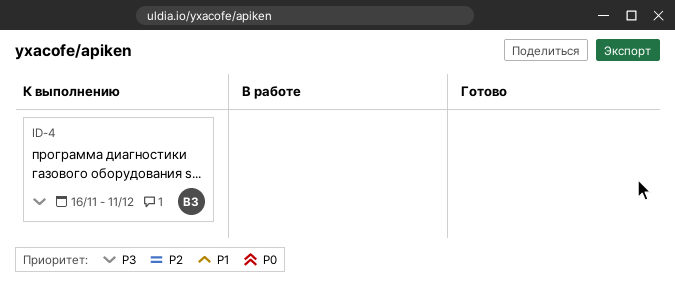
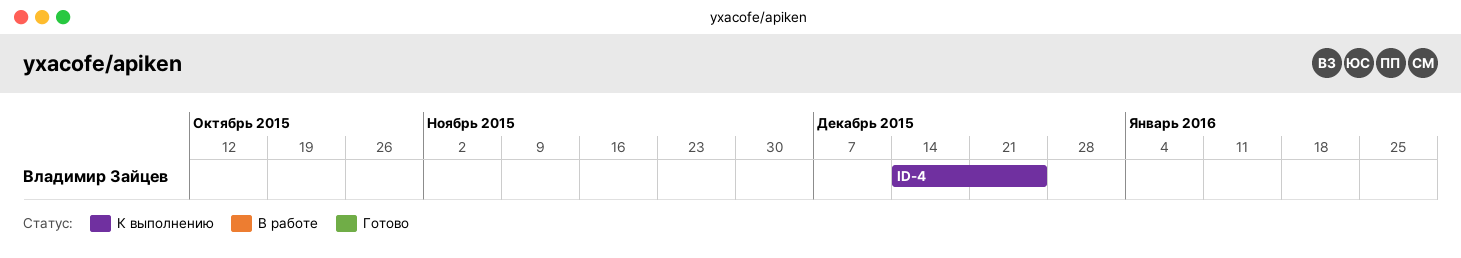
ID-4, start: Nov 16 -> Dec 14
ID-4, due: Dec 11 -> Dec 25

